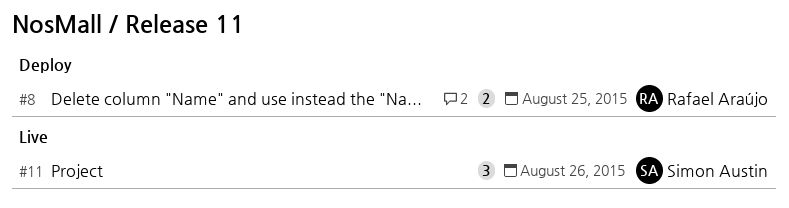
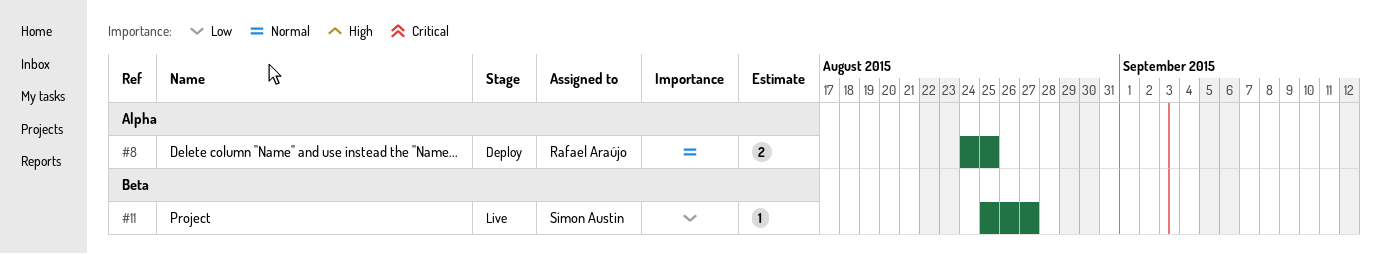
#11, estimate: 3 -> 1
#11, due: Aug 26 -> Aug 27

